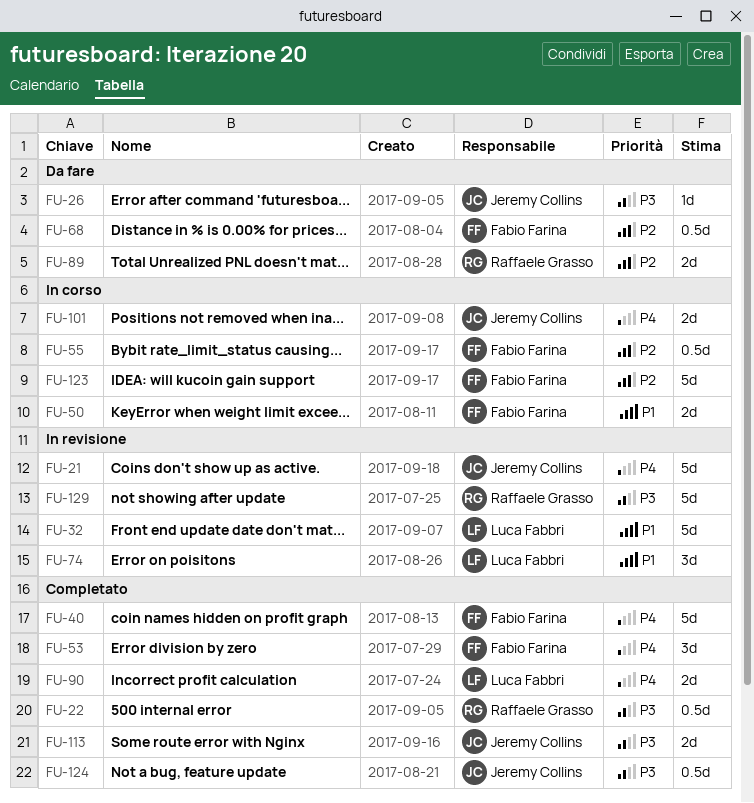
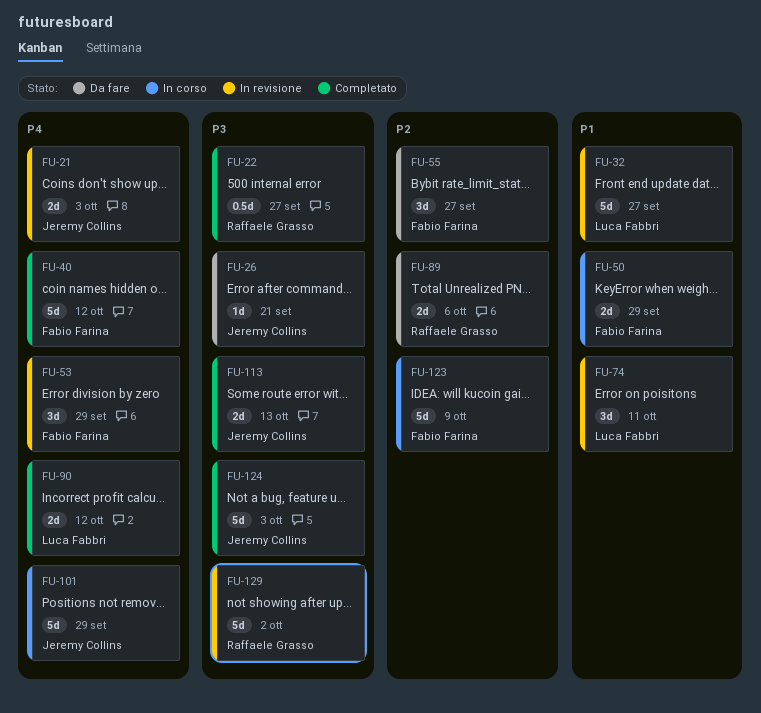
FU-21, estimate: 5d -> 2d
FU-53, status: Completato -> In revisione
FU-55, status: In corso -> Da fare
FU-55, estimate: 0.5d -> 3d
FU-68: present -> none
FU-101, estimate: 2d -> 5d
FU-124, estimate: 0.5d -> 5d

